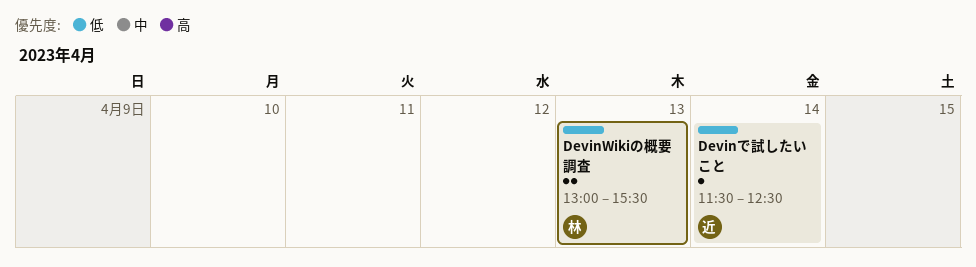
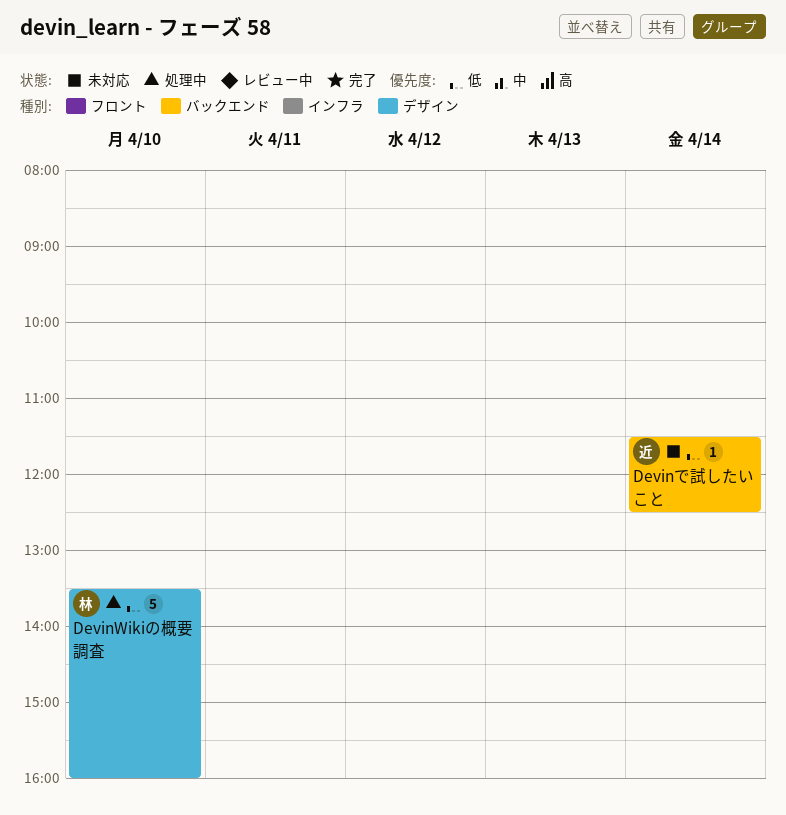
DevinWikiの概要調査, estimate: 2 -> 5
DevinWikiの概要調査, day: Apr 13 -> Apr 10
DevinWikiの概要調査, begins: 13:00 -> 13:30
DevinWikiの概要調査, ends: 15:30 -> 16:00

